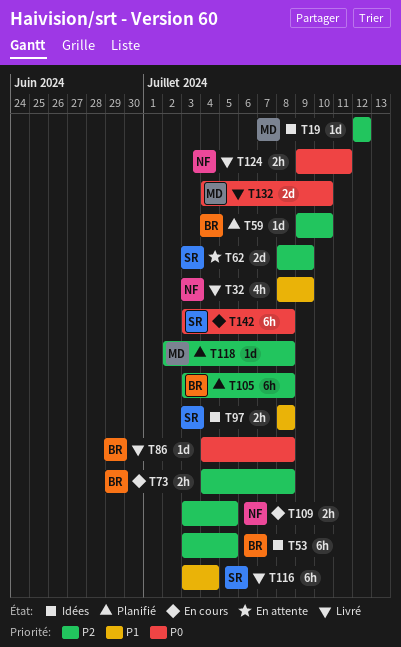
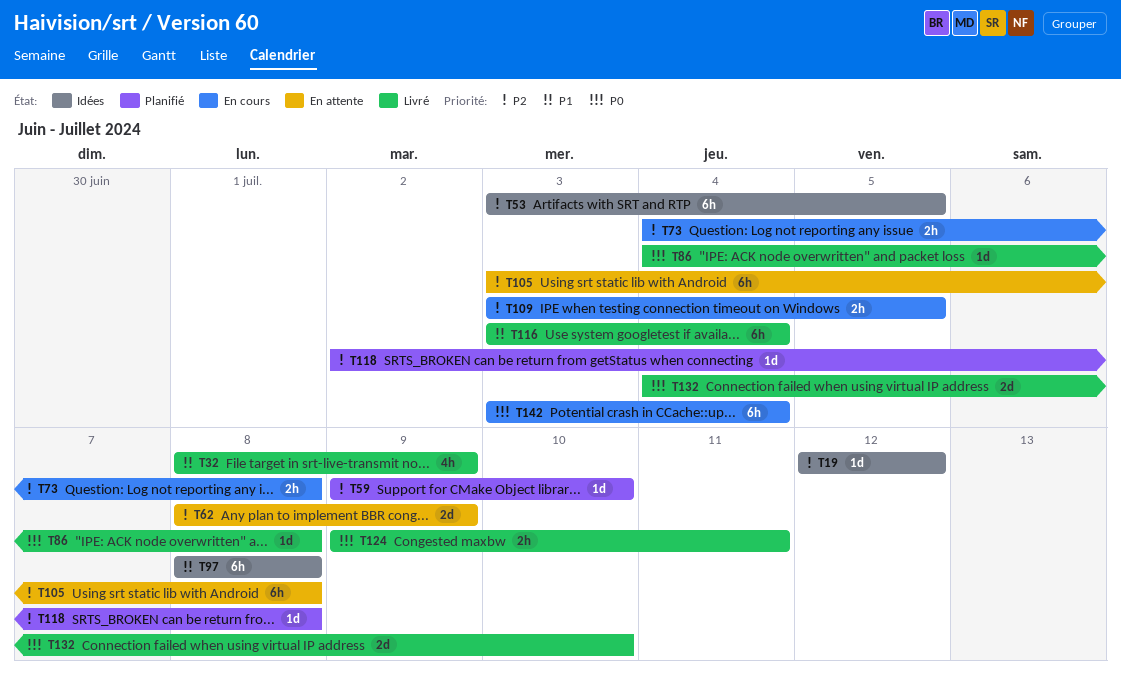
T97, estimate: 2h -> 6h
T105, status: Planifié -> En attente
T142, due: Jul 8 -> Jul 4

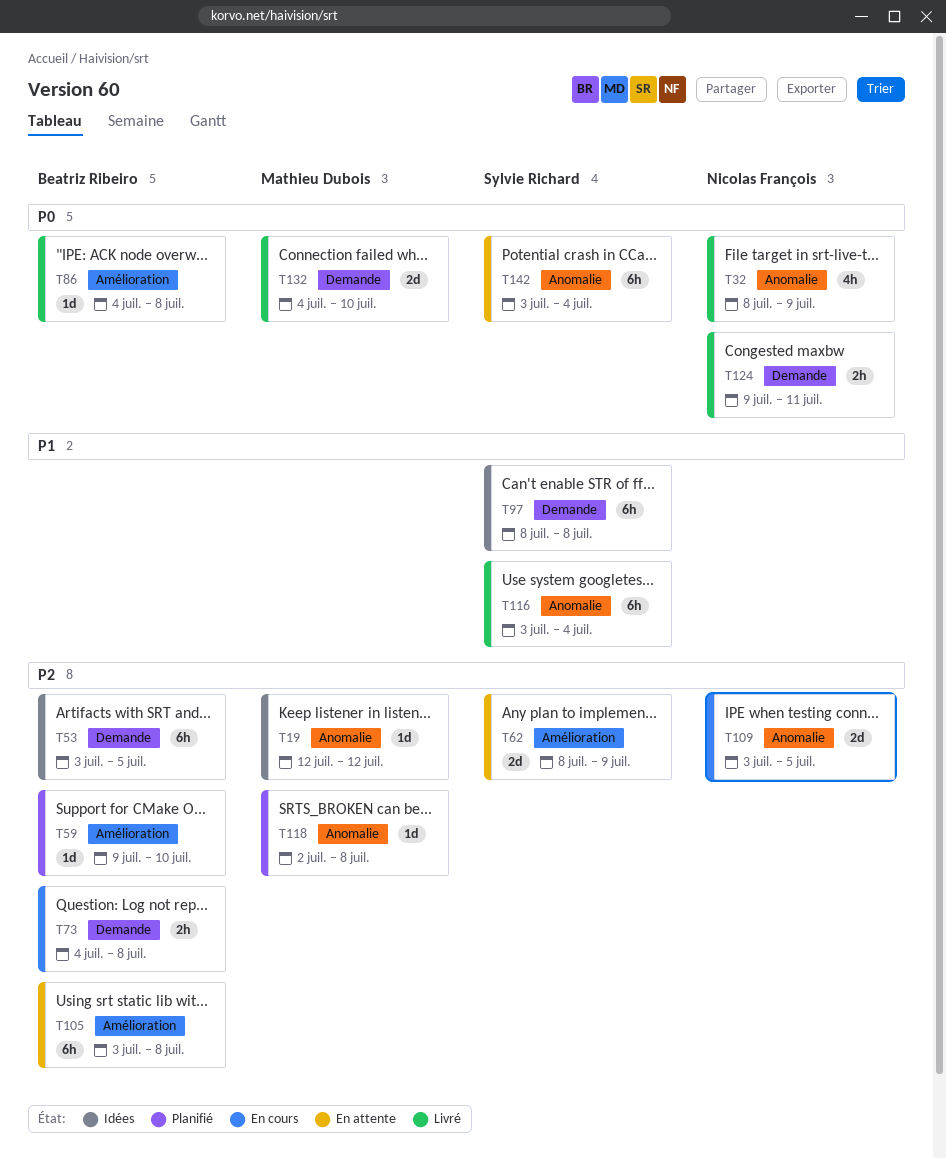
T32, priority: P1 -> P0
T109, estimate: 2h -> 2d
T142, status: En cours -> En attente

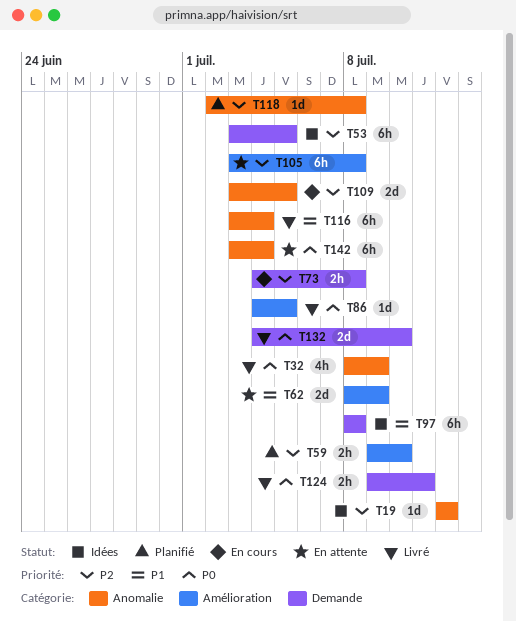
T59, estimate: 1d -> 2h
T62, priority: P2 -> P1
T86, due: Jul 8 -> Jul 5

